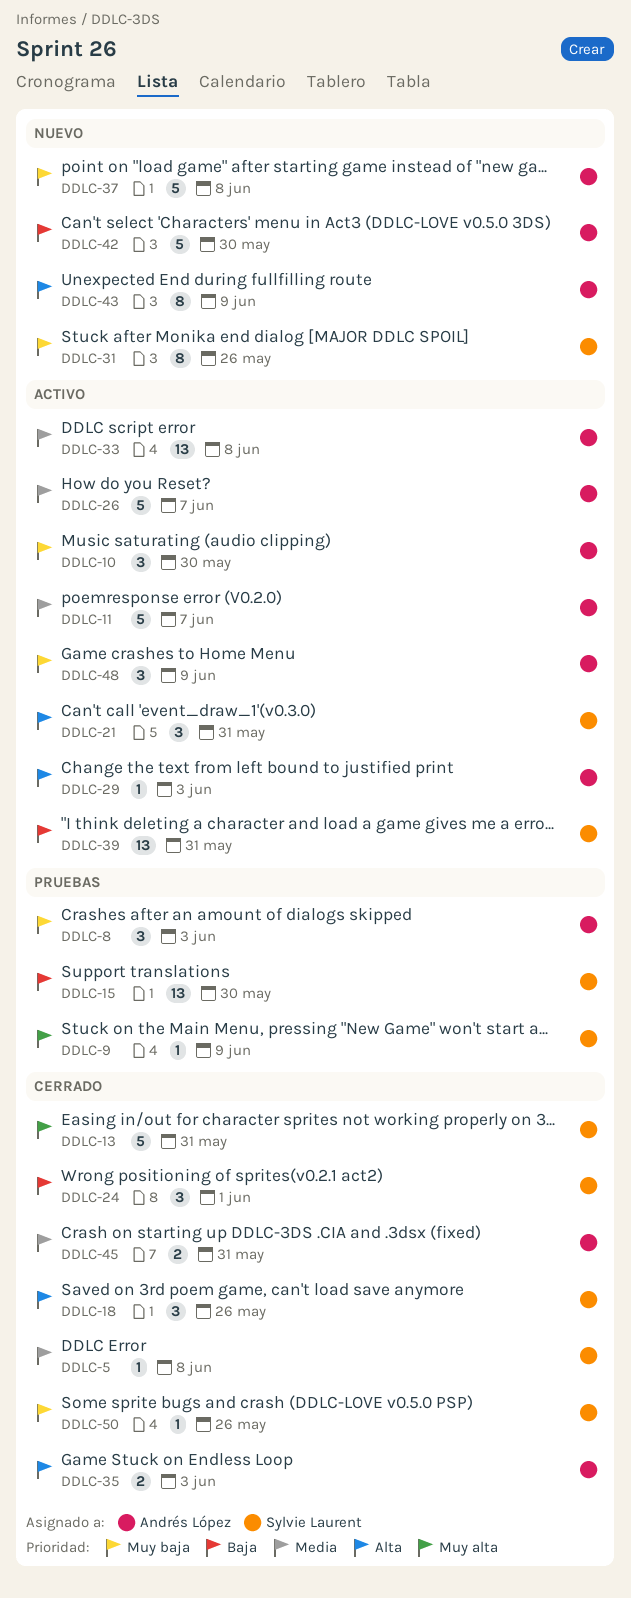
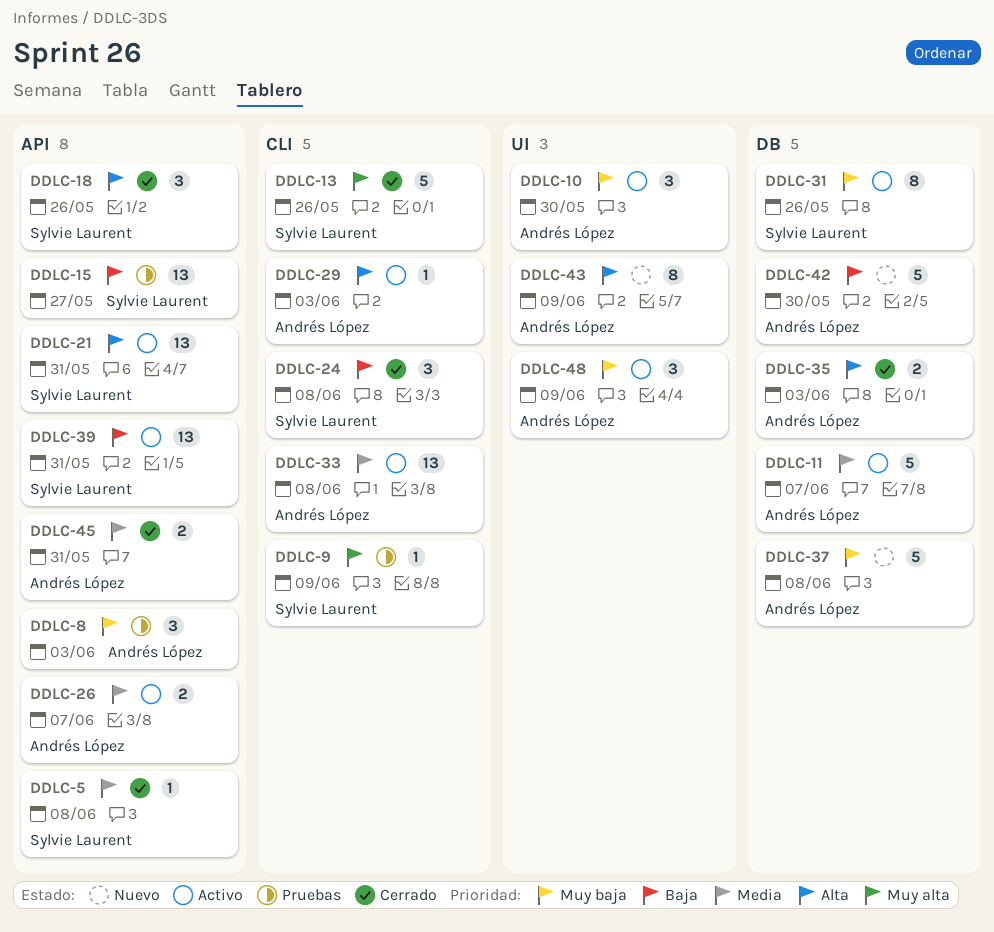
DDLC-13, due: May 31 -> May 26
DDLC-15, due: May 30 -> May 27
DDLC-21, estimate: 3 -> 13
DDLC-24, due: Jun 1 -> Jun 8
DDLC-26, estimate: 5 -> 2
DDLC-31, status: Nuevo -> Activo
DDLC-50: present -> none

